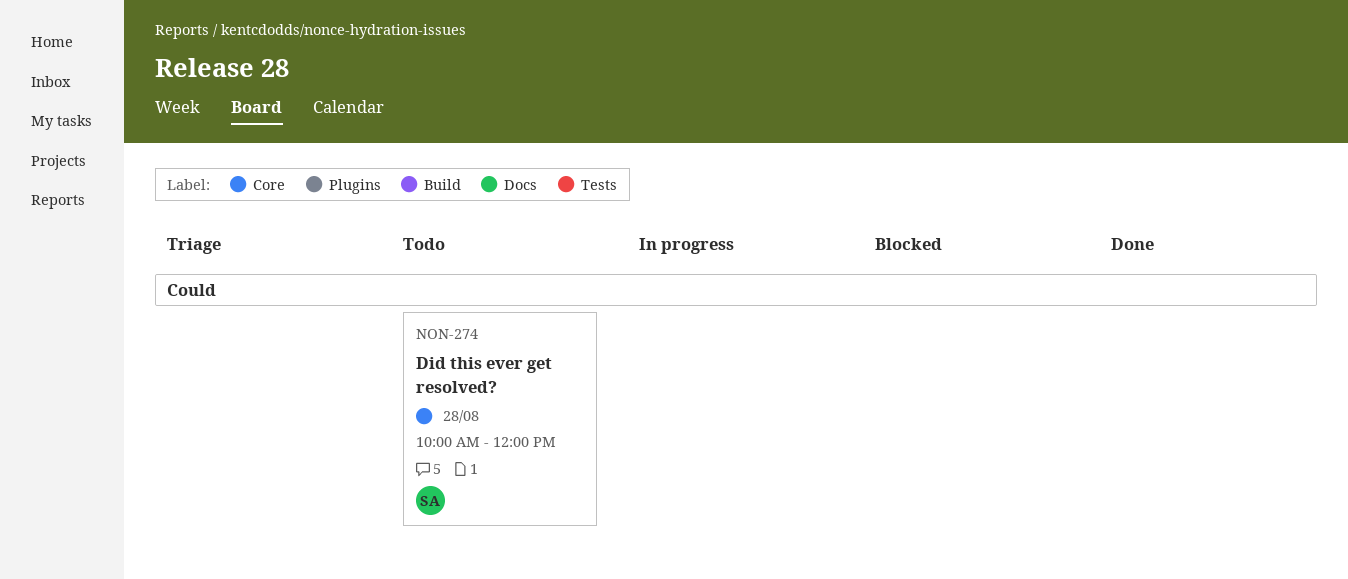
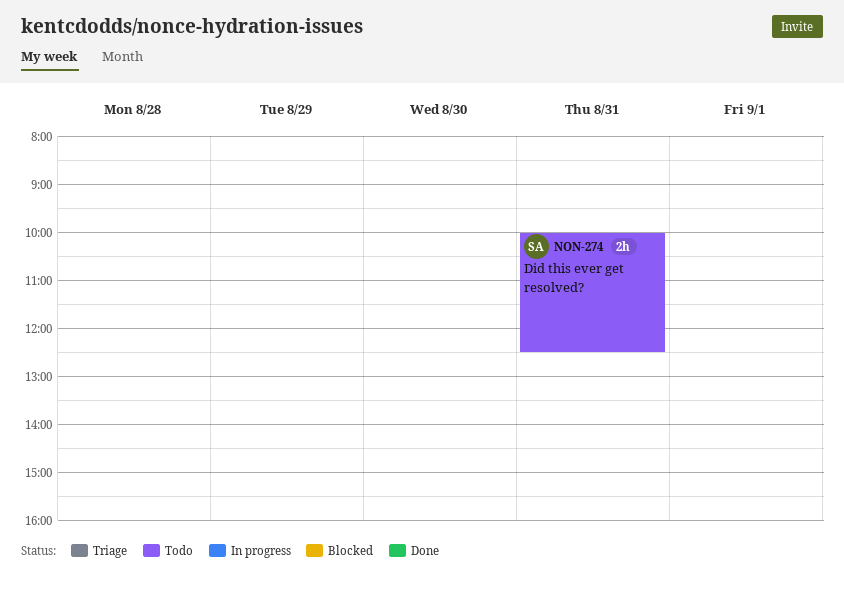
NON-274, day: Aug 28 -> Aug 31
NON-274, ends: 12:00 -> 12:30

